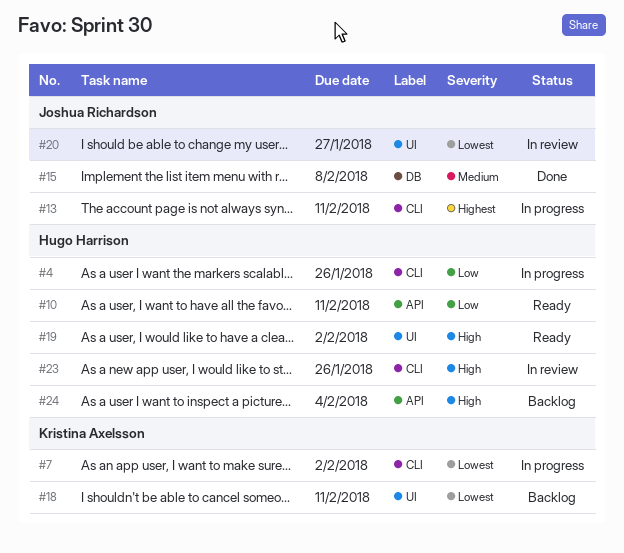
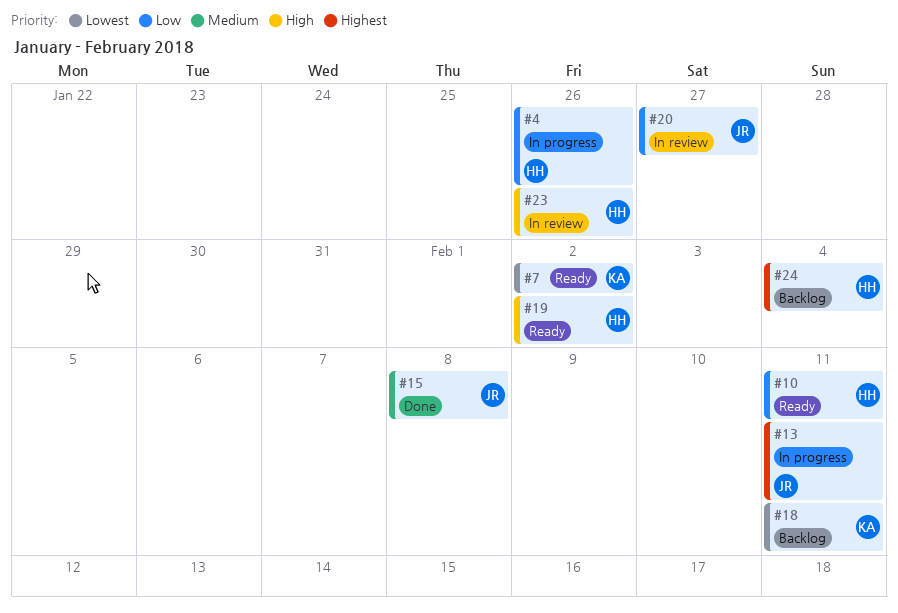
#7, status: In progress -> Ready
#20, priority: Lowest -> Low
#24, priority: High -> Highest

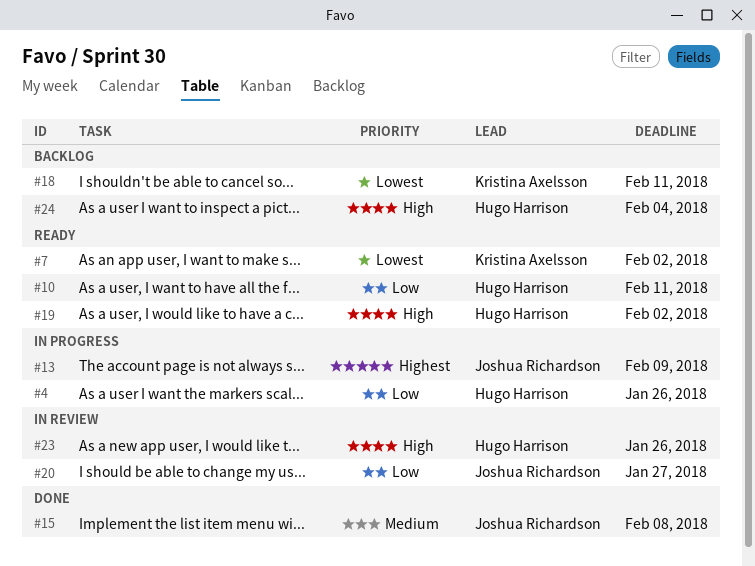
#13, due: Feb 11 -> Feb 9
#24, priority: Highest -> High

